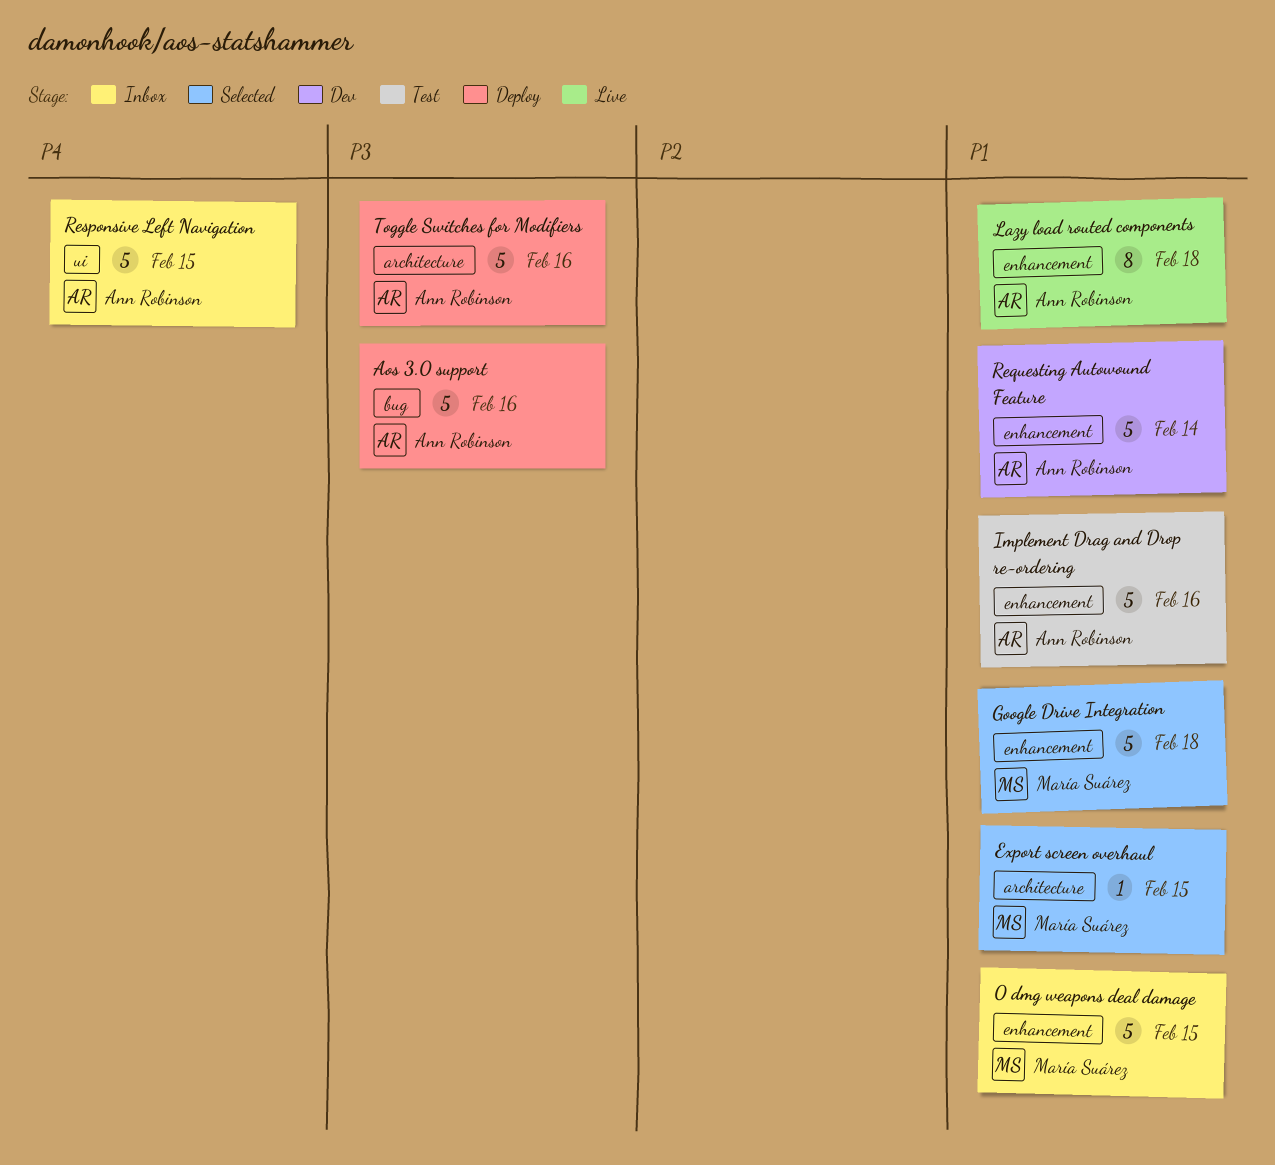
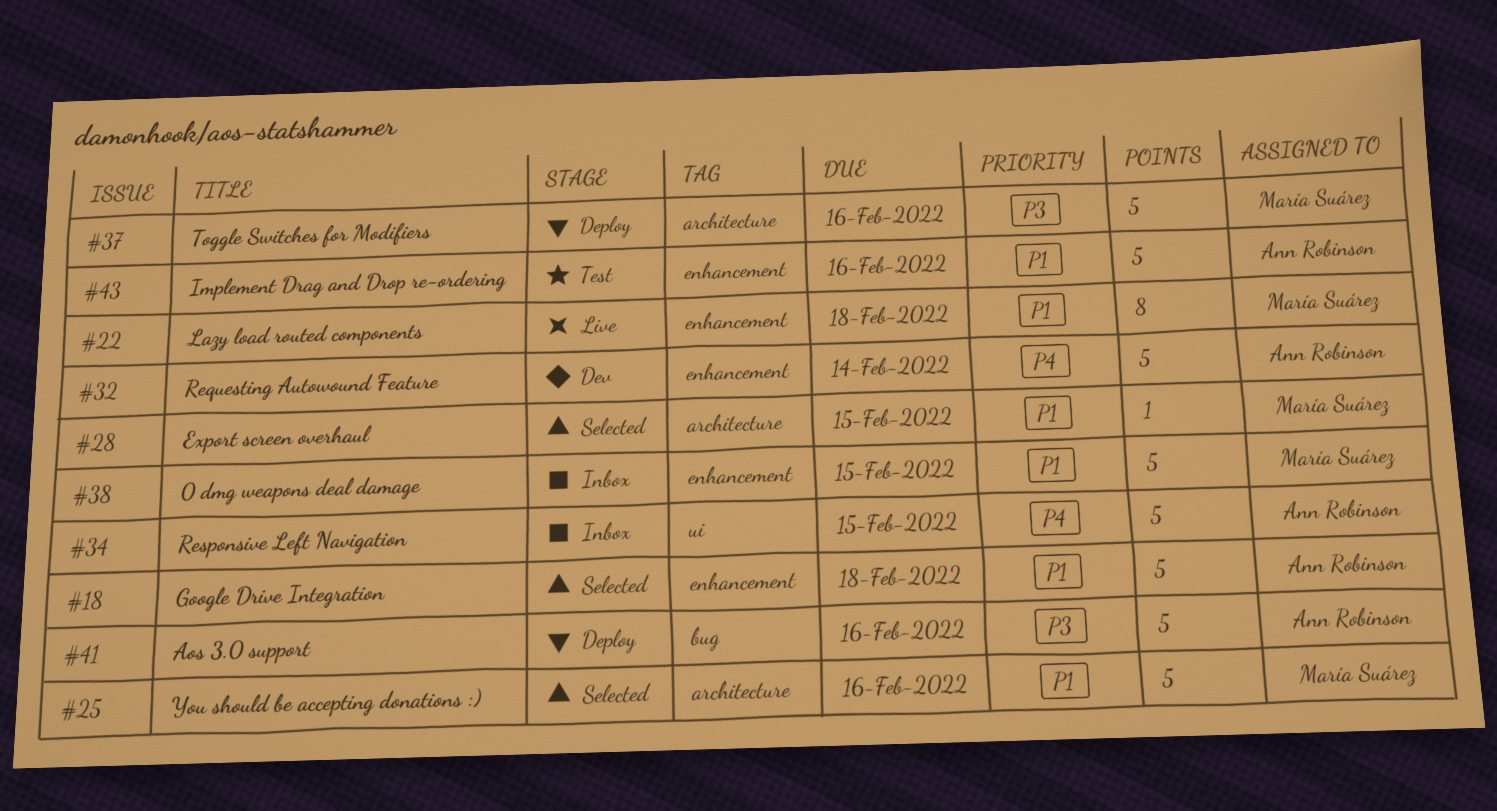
Google Drive Integration, owner: María Suárez -> Ann Robinson
Lazy load routed components, owner: Ann Robinson -> María Suárez
Requesting Autowound Feature, priority: P1 -> P4
Toggle Switches for Modifiers, owner: Ann Robinson -> María Suárez
You should be accepting donations :): none -> present

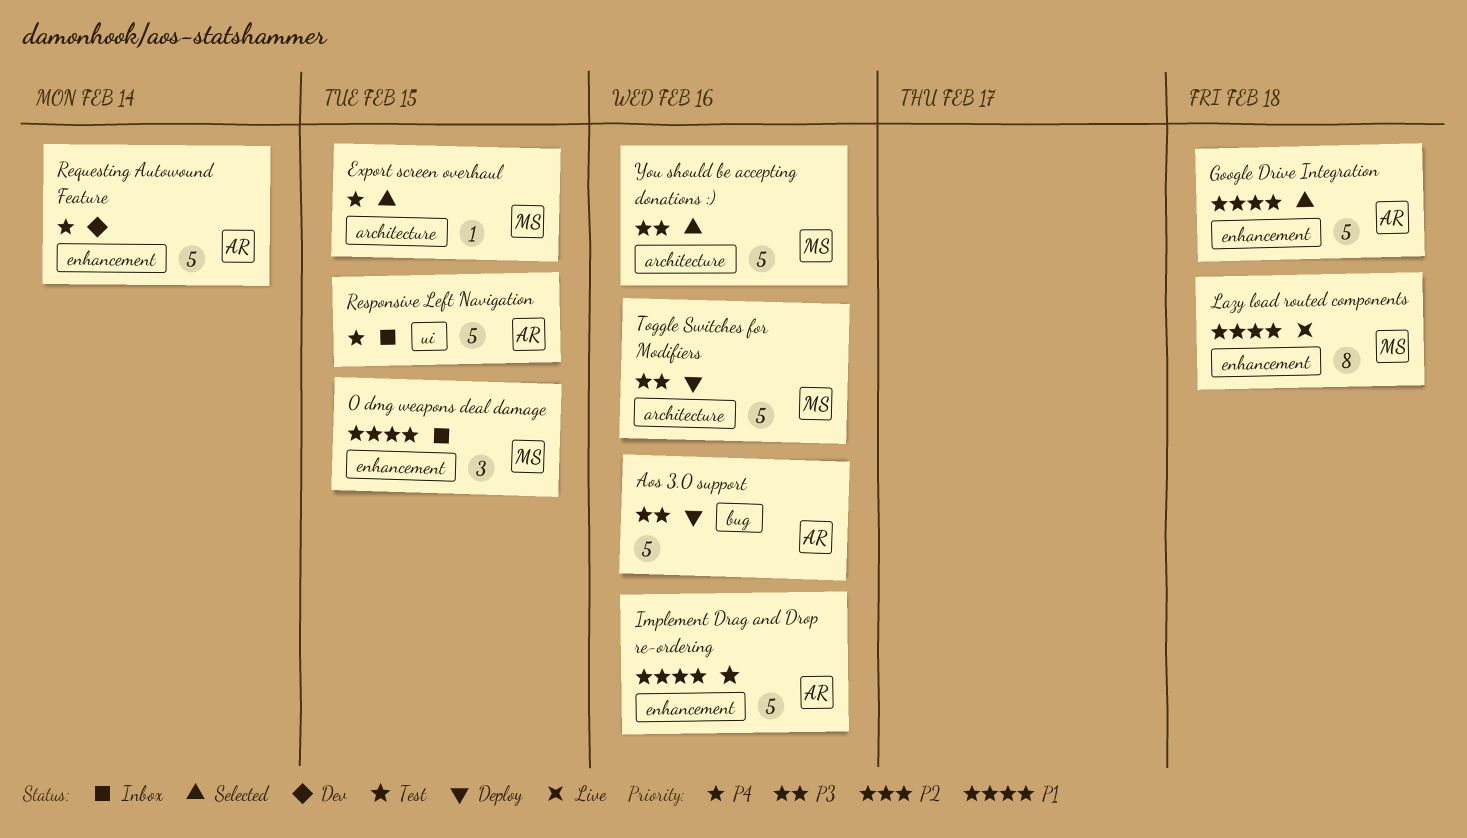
0 dmg weapons deal damage, estimate: 5 -> 3
Export screen overhaul, priority: P1 -> P4
You should be accepting donations :), priority: P1 -> P3

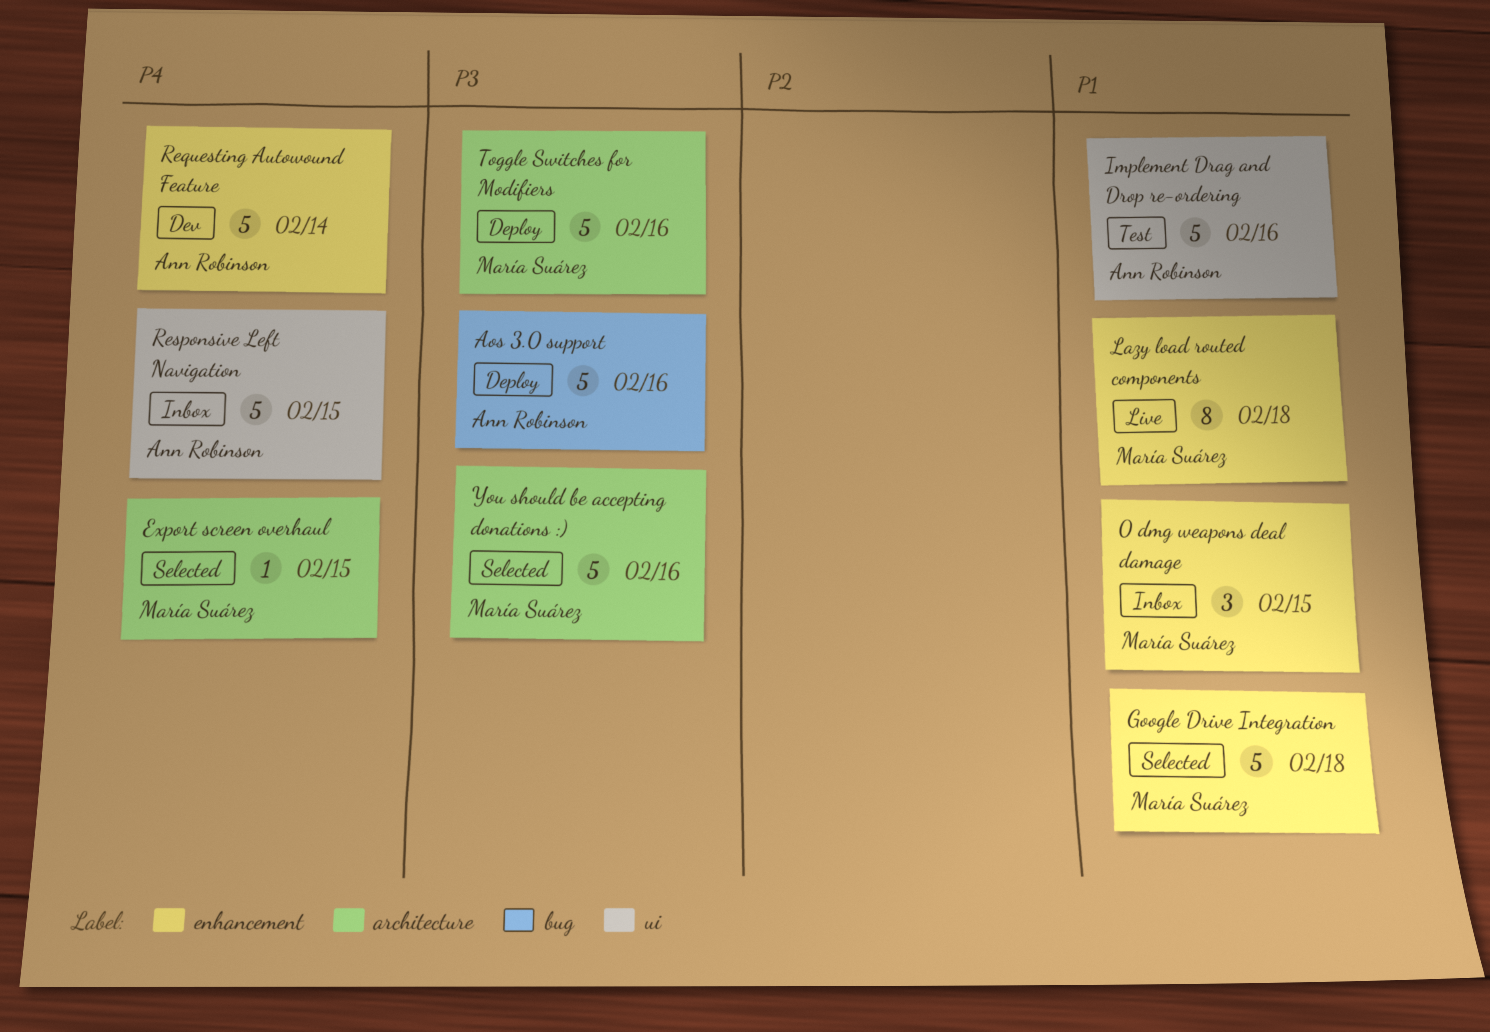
Google Drive Integration, owner: Ann Robinson -> María Suárez
Implement Drag and Drop re-ordering, label: enhancement -> ui

